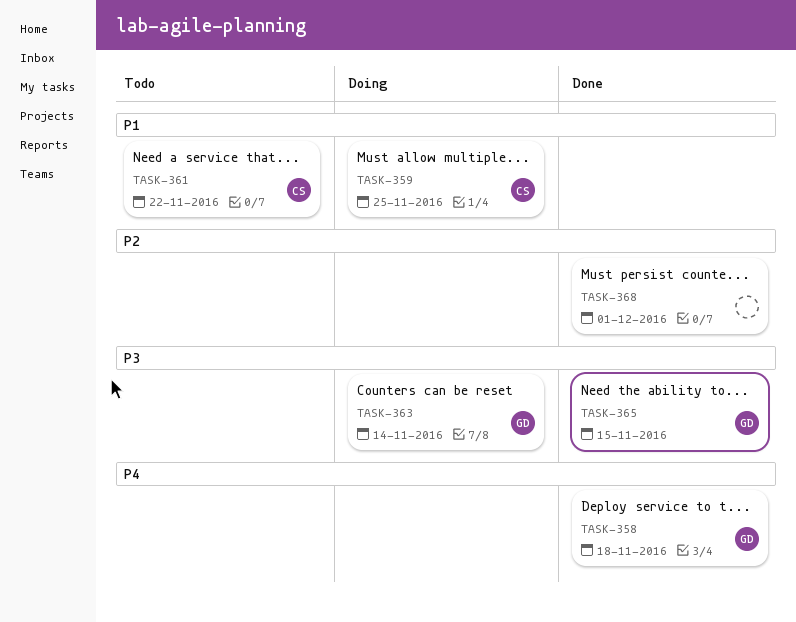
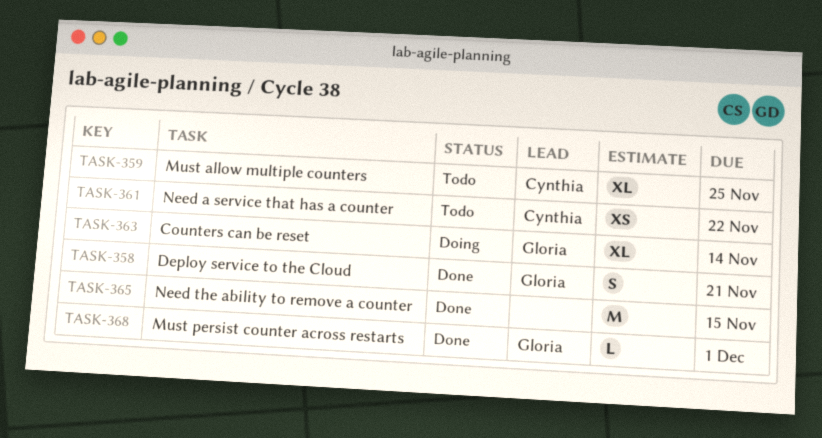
TASK-358, due: Nov 18 -> Nov 21
TASK-359, status: Doing -> Todo
TASK-365, owner: Gloria -> none
TASK-368, owner: none -> Gloria

